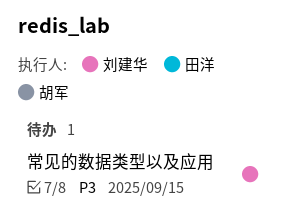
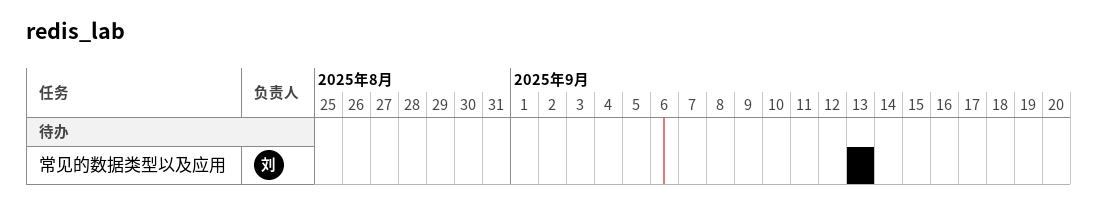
常见的数据类型以及应用, due: Sep 15 -> Sep 13

